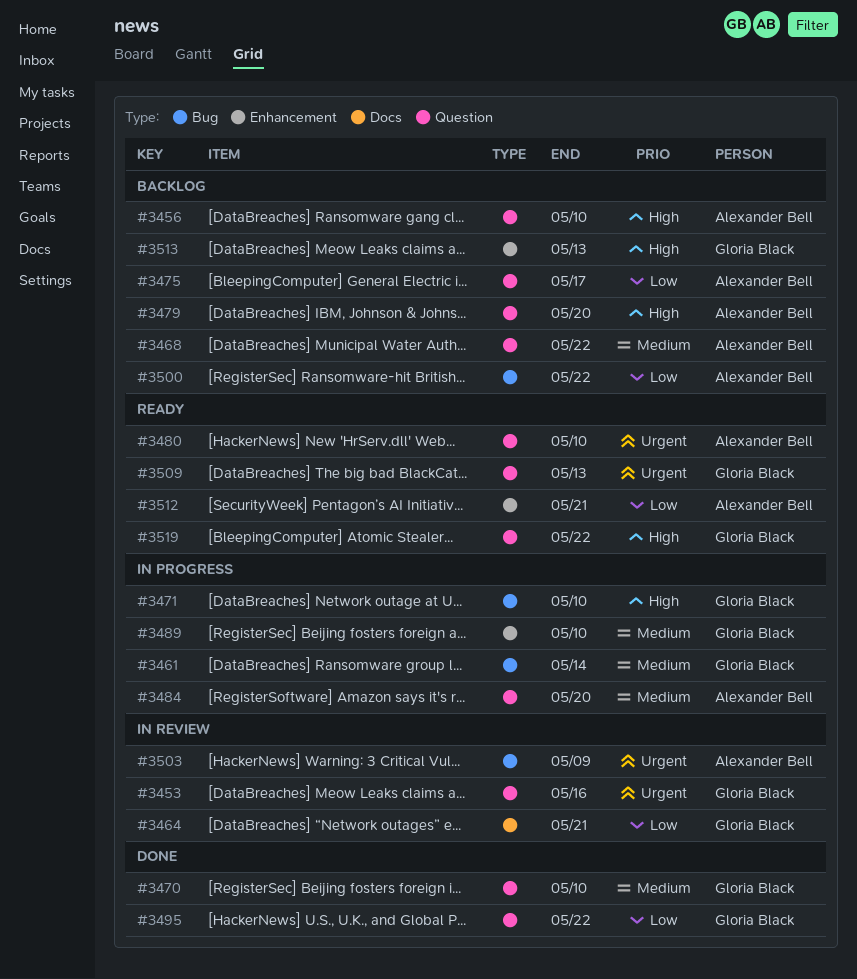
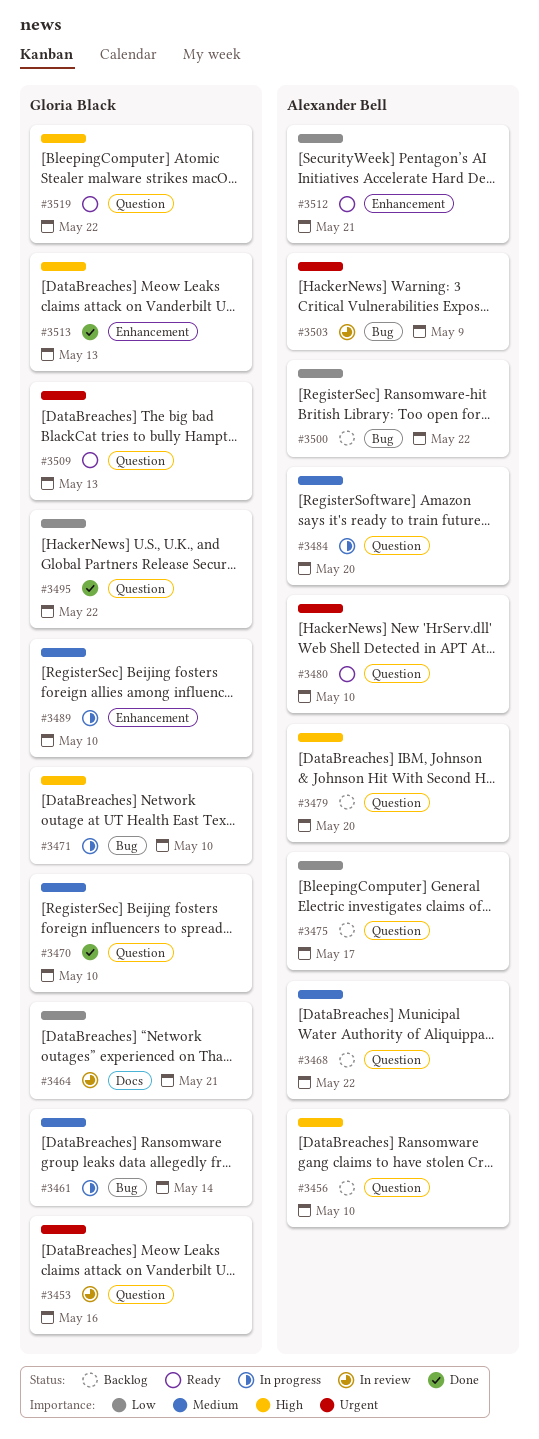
#3513, status: Backlog -> Done

